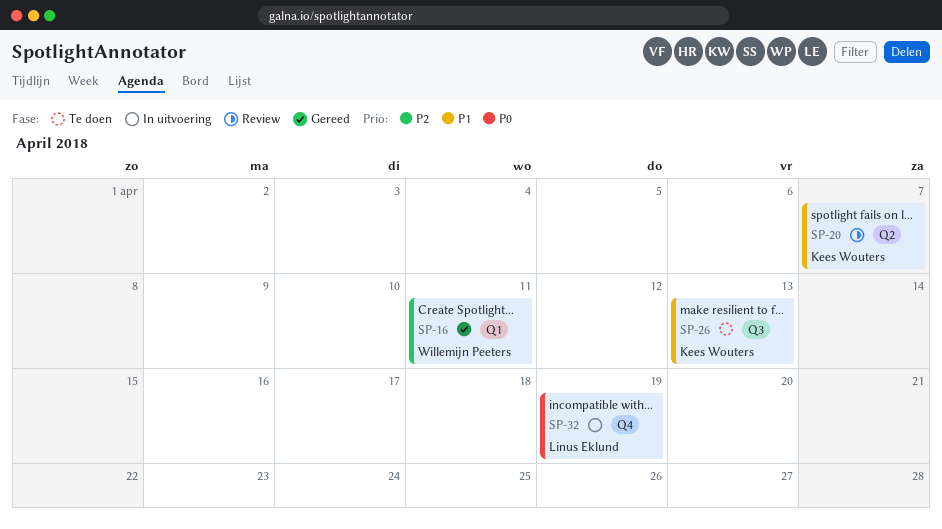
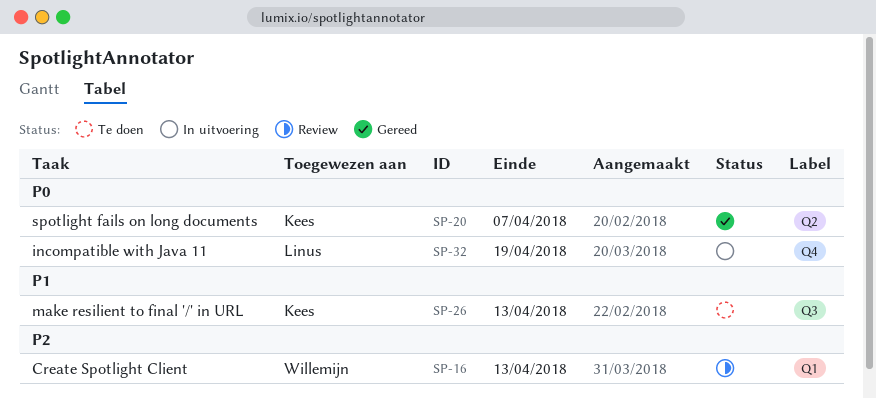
SP-16, status: Gereed -> Review
SP-16, due: Apr 11 -> Apr 13
SP-20, status: Review -> Gereed
SP-20, priority: P1 -> P0

